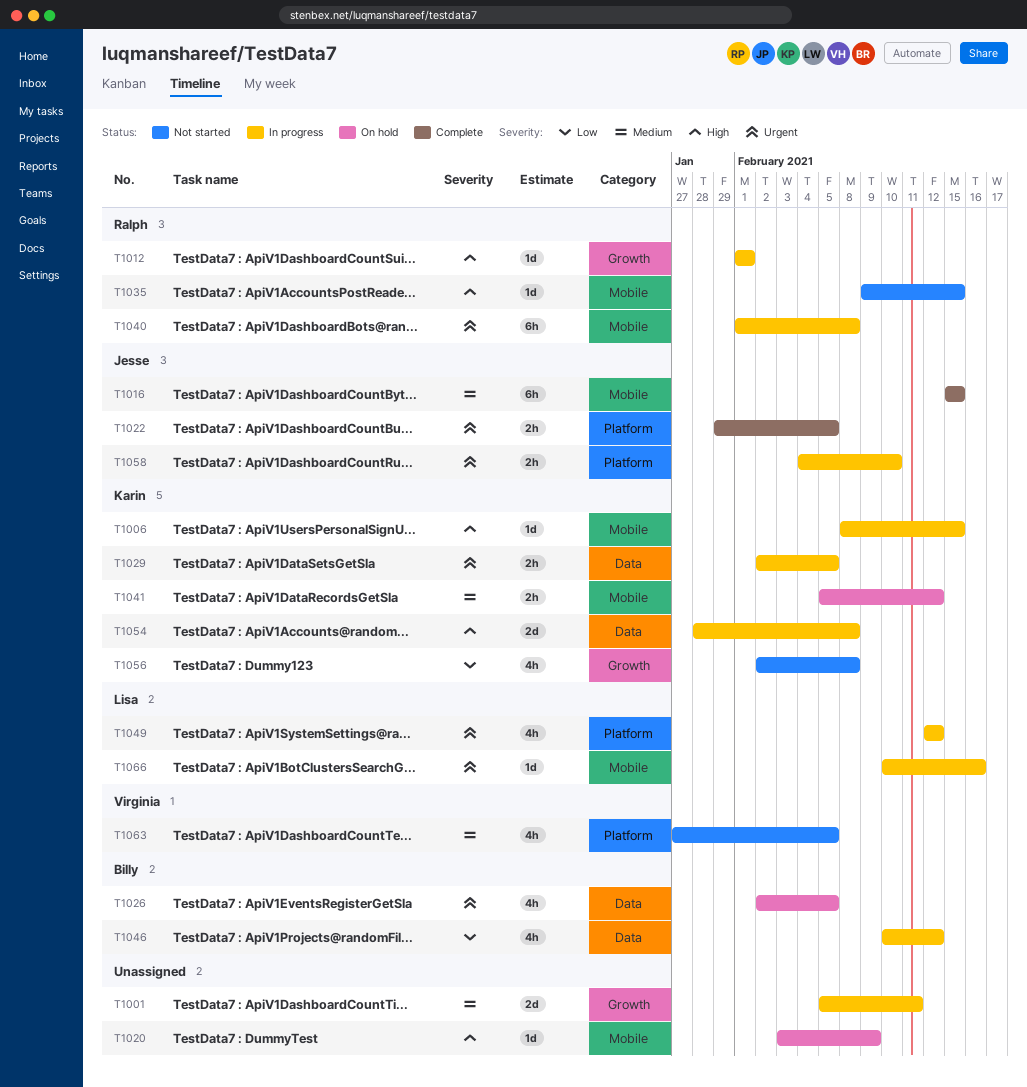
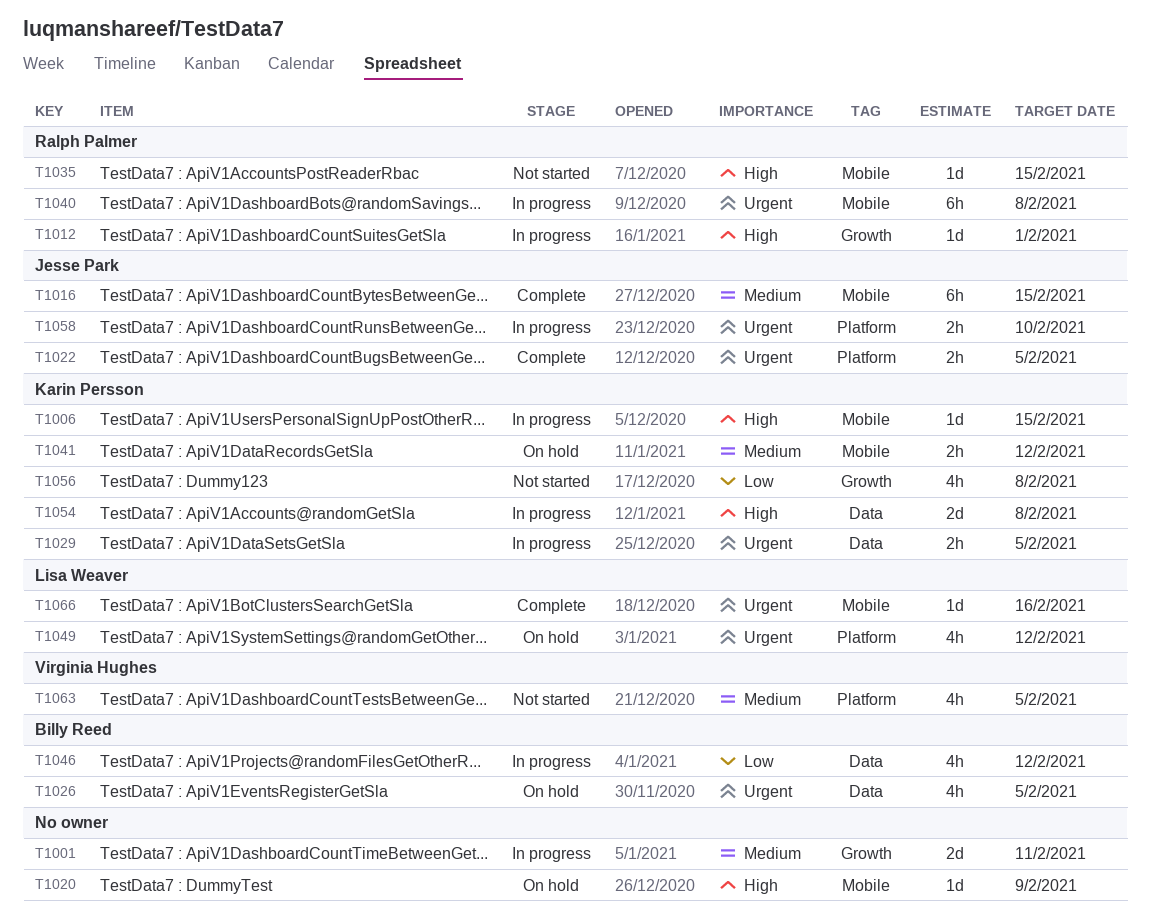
T1049, status: In progress -> On hold
T1066, status: In progress -> Complete

